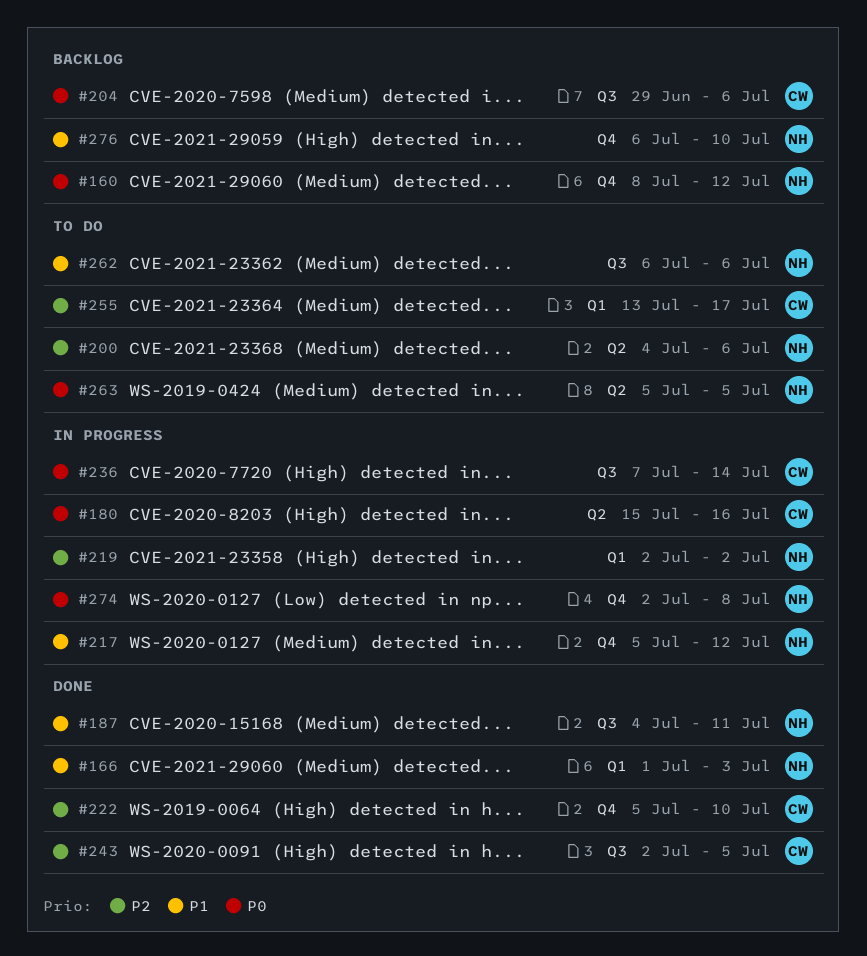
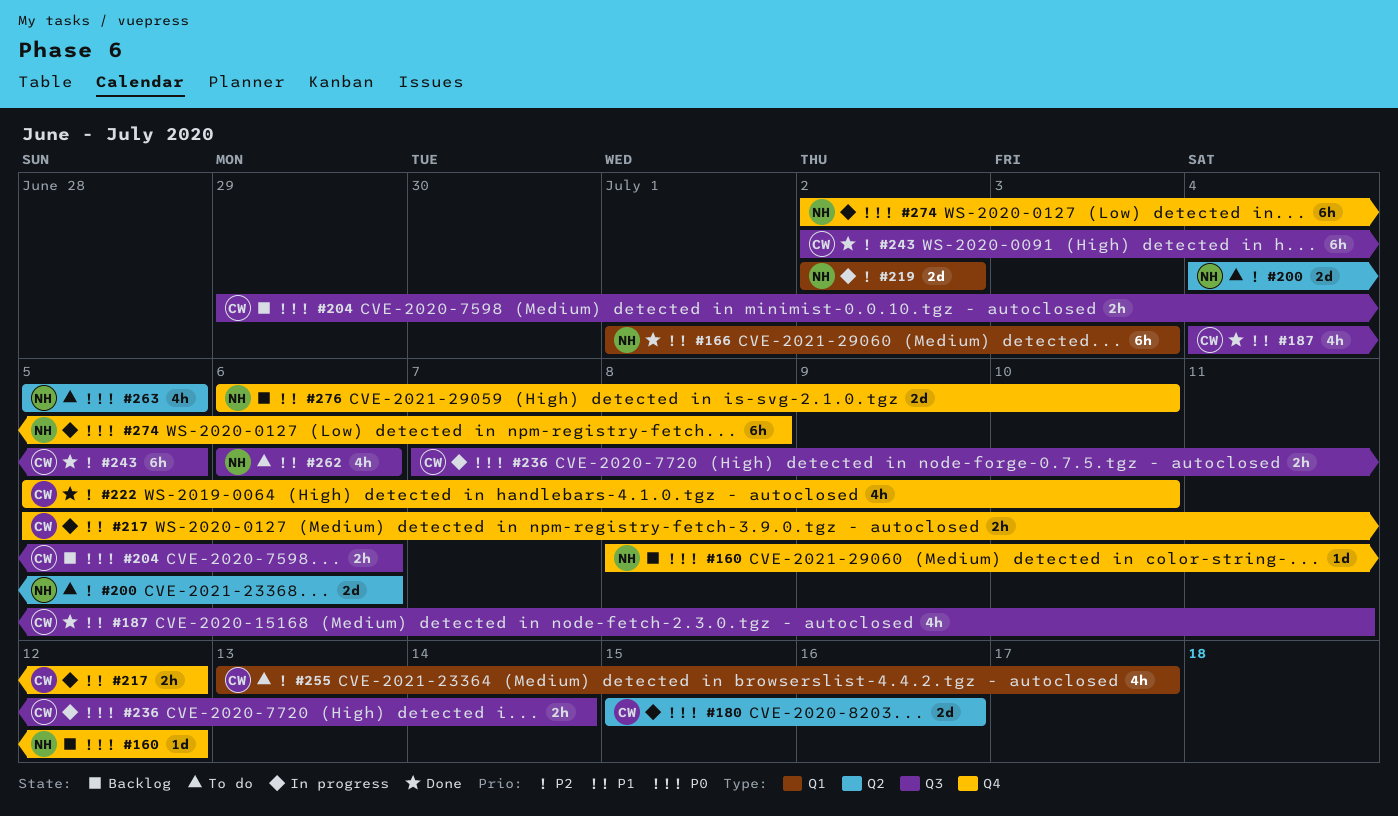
#187, owner: NH -> CW
#217, owner: NH -> CW

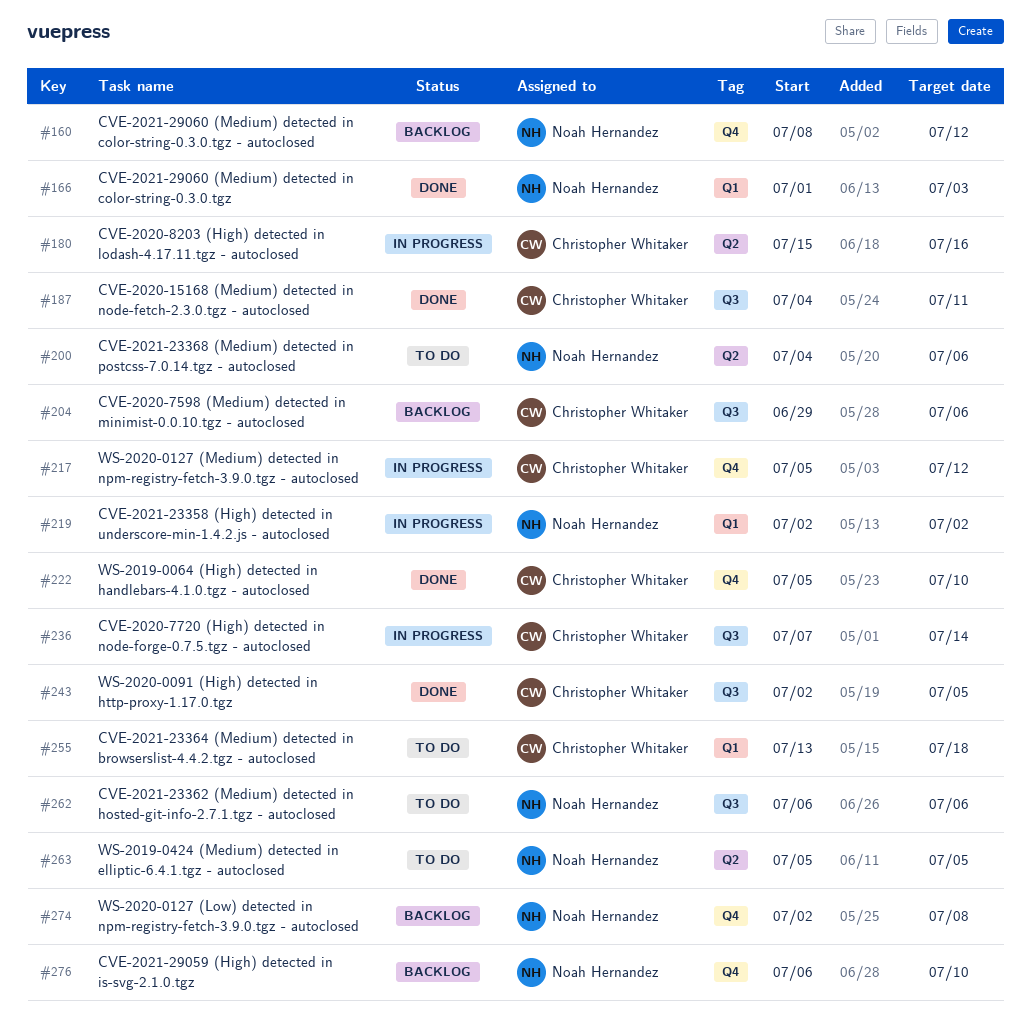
#255, due: Jul 17 -> Jul 18
#274, status: In progress -> Backlog

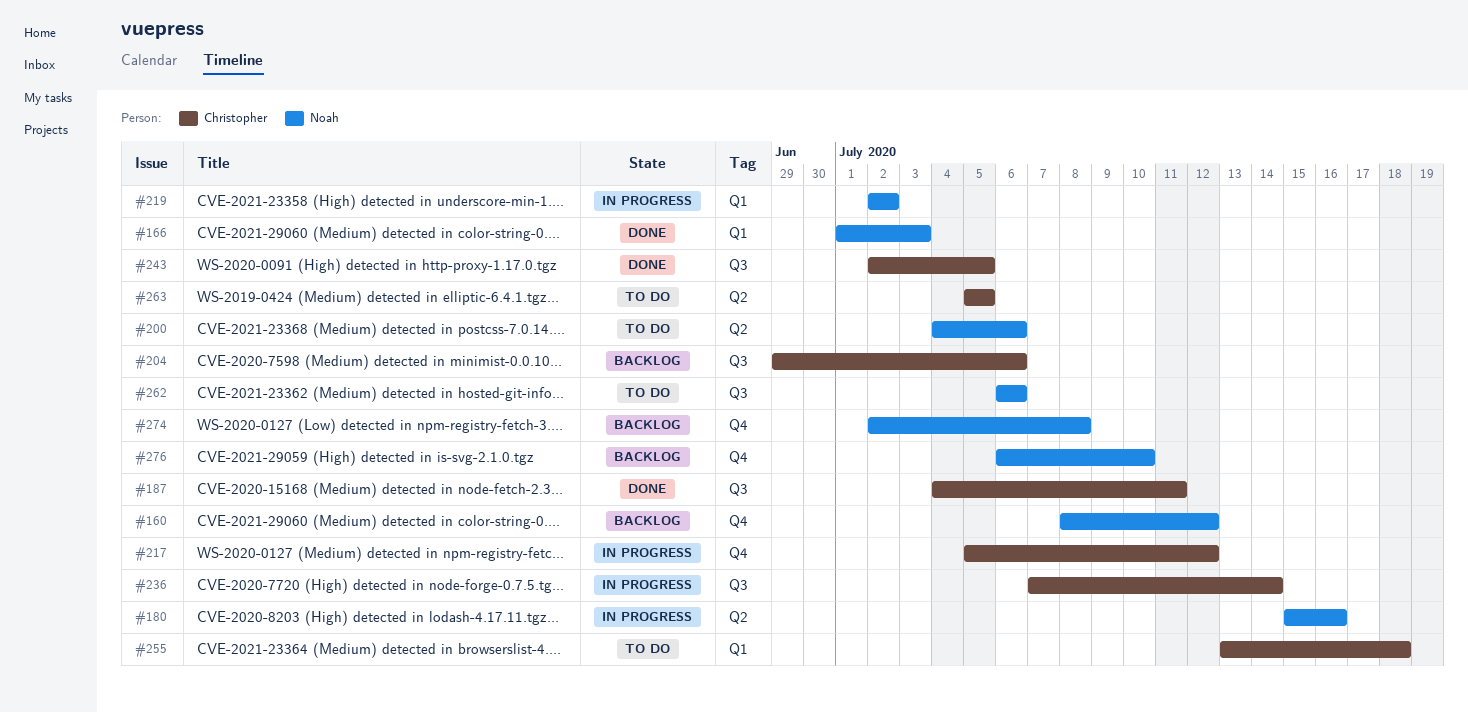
#180, owner: Christopher Whitaker -> Noah Hernandez
#222: present -> none
#263, owner: Noah Hernandez -> Christopher Whitaker

